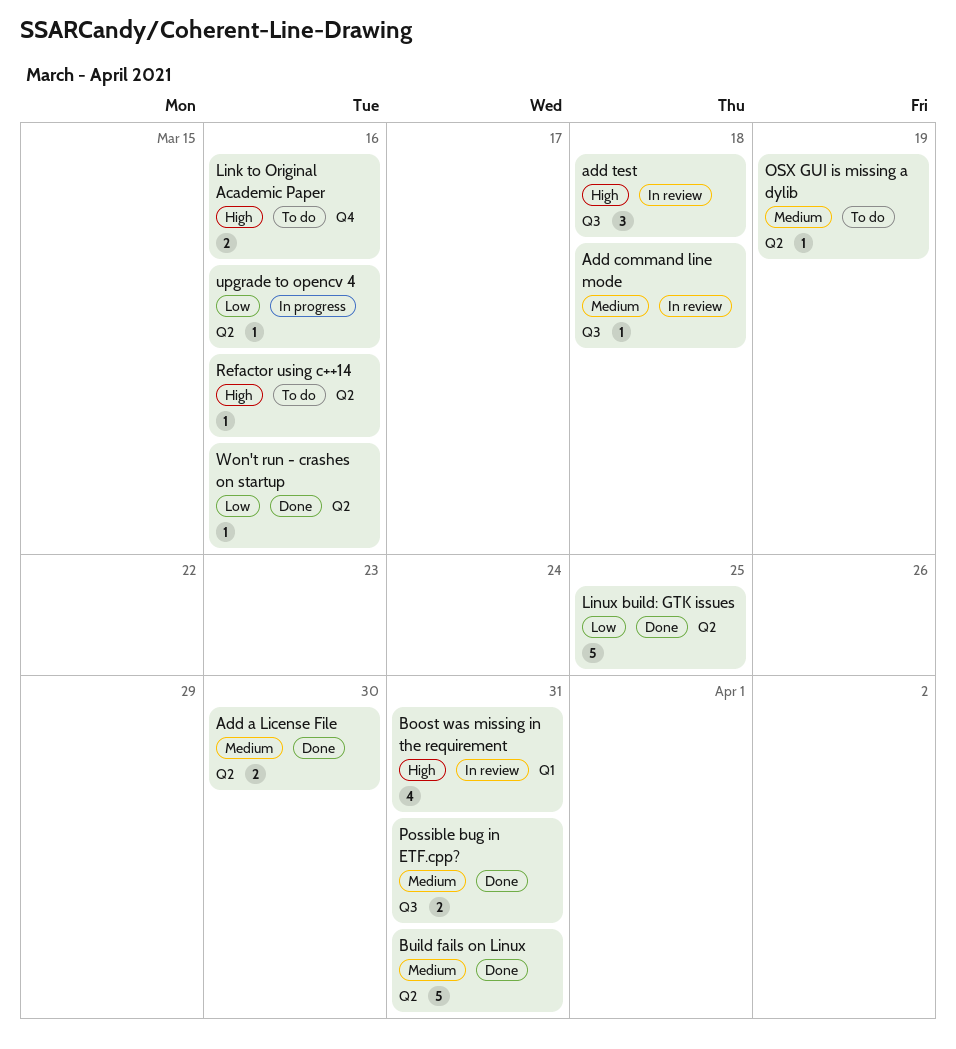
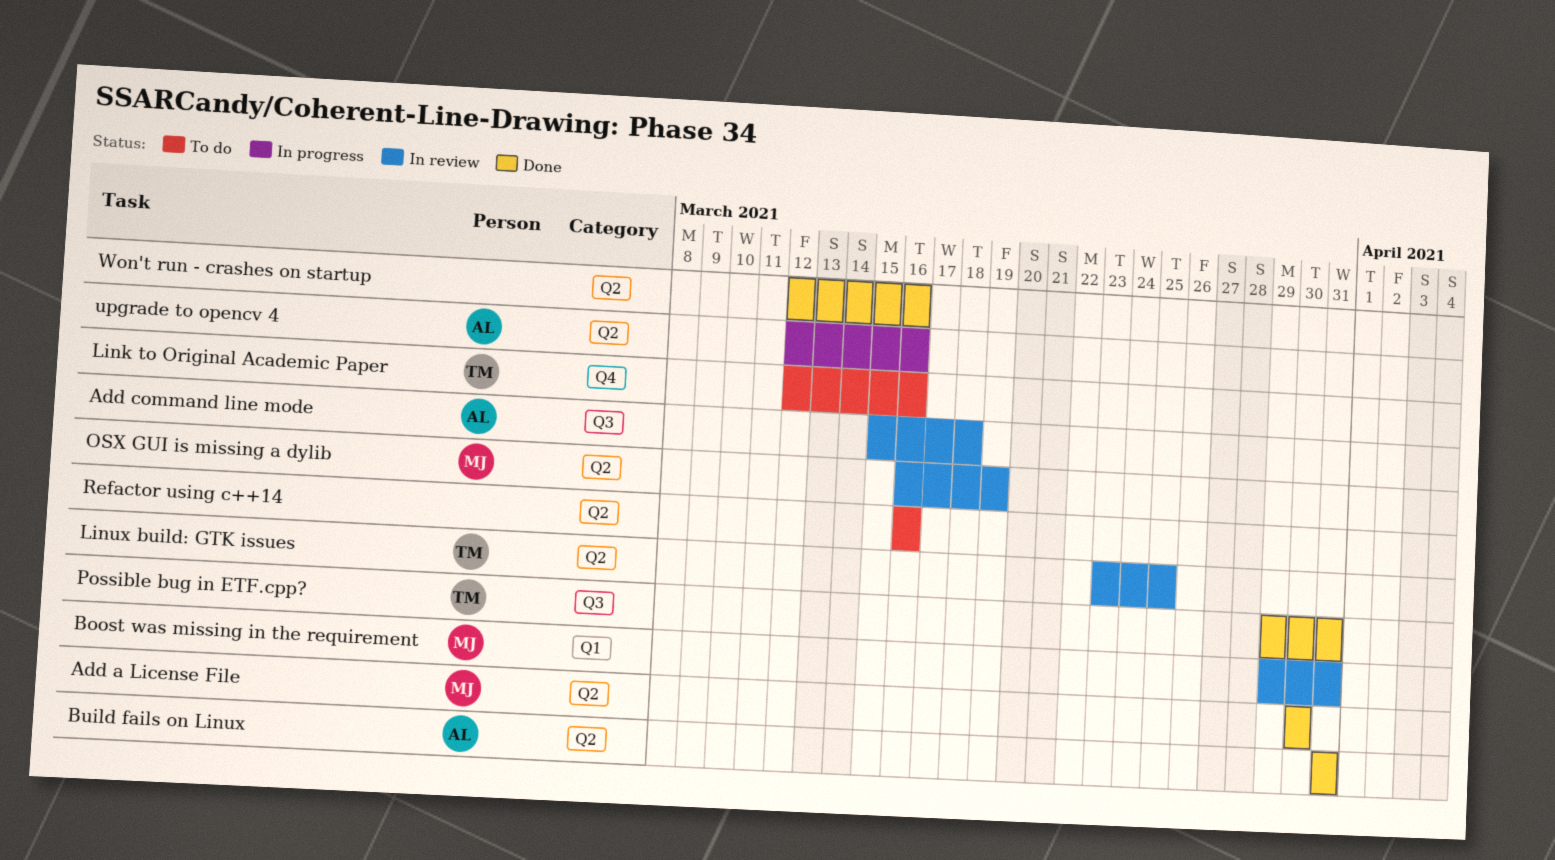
add test: present -> none
Linux build: GTK issues, status: Done -> In review
OSX GUI is missing a dylib, status: To do -> In review

